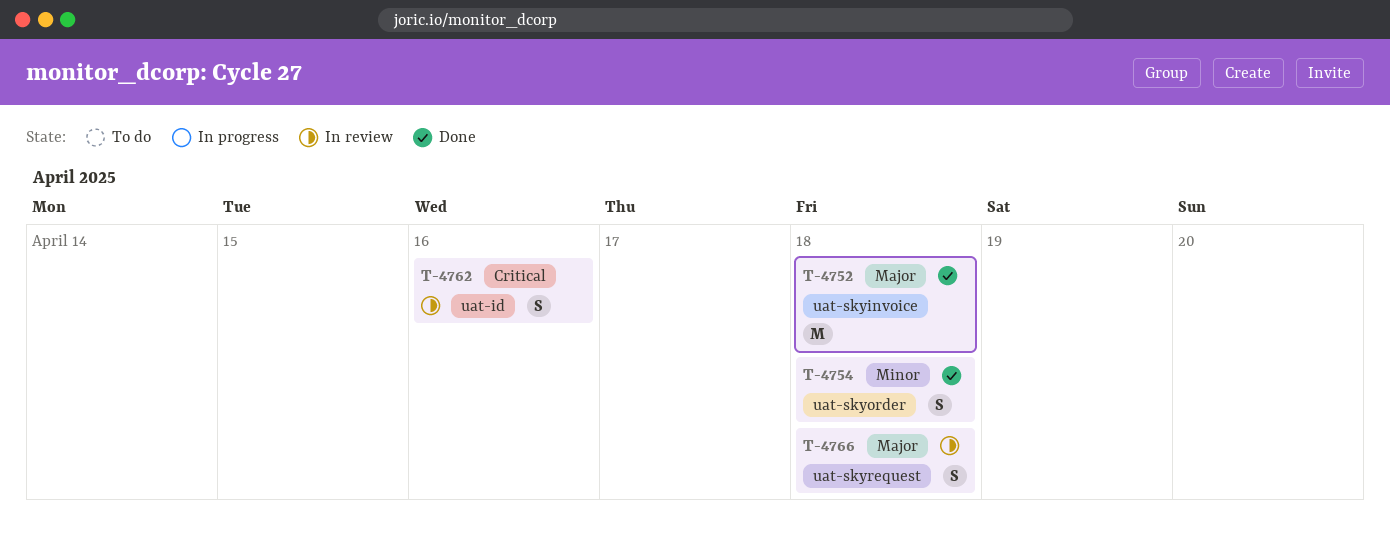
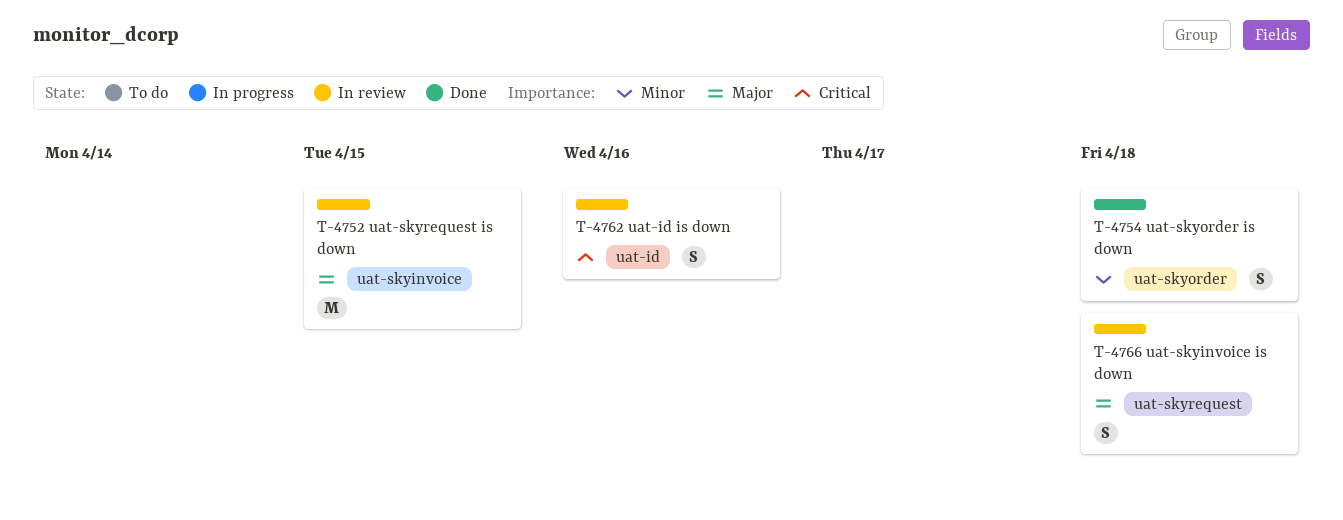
T-4752, status: Done -> In review
T-4752, due: Apr 18 -> Apr 15

